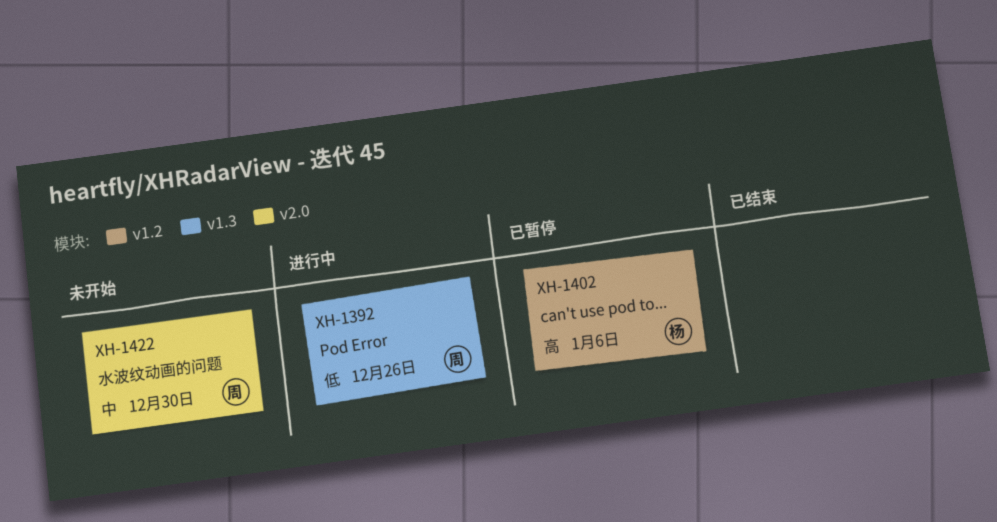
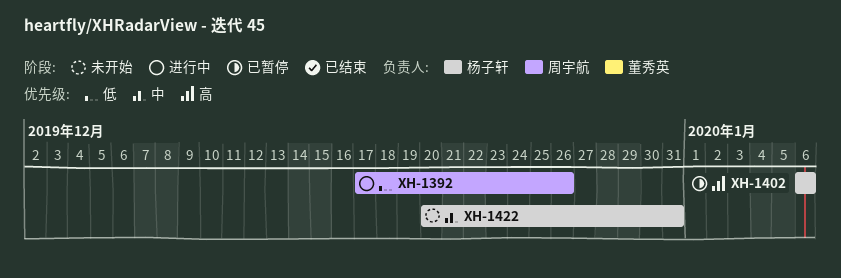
XH-1422, owner: 周宇航 -> 杨子轩
XH-1422, due: Dec 30 -> Dec 31

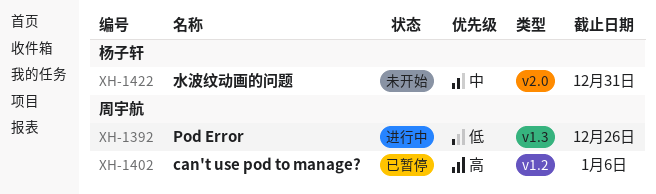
XH-1402, owner: 杨子轩 -> 周宇航

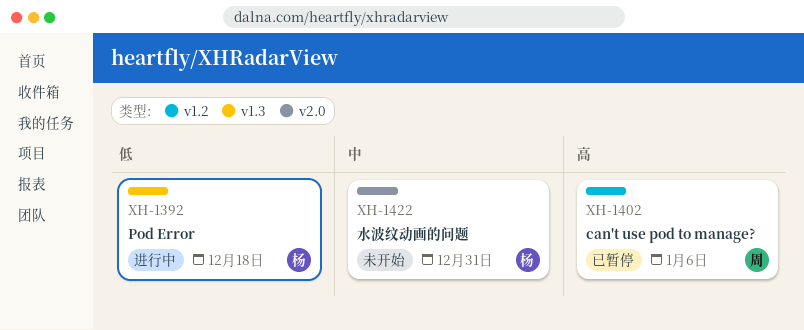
XH-1392, owner: 周宇航 -> 杨子轩
XH-1392, due: Dec 26 -> Dec 18

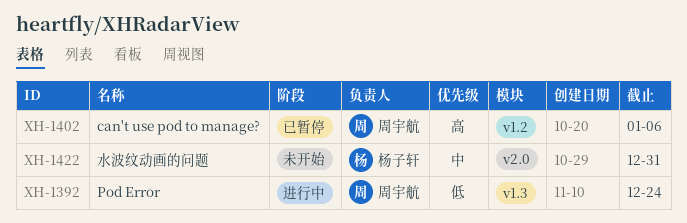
XH-1392, owner: 杨子轩 -> 周宇航
XH-1392, due: Dec 18 -> Dec 24

